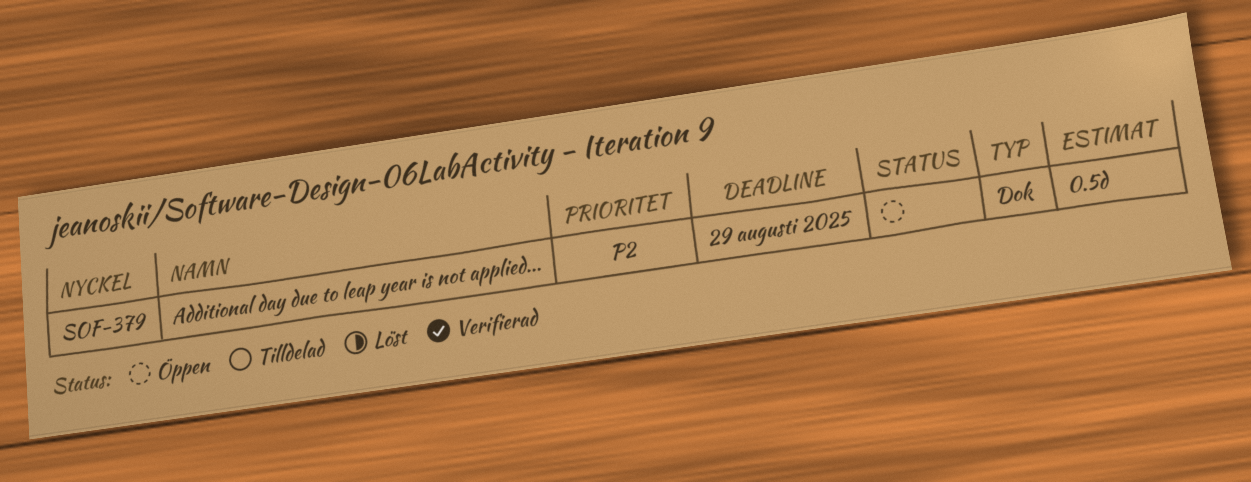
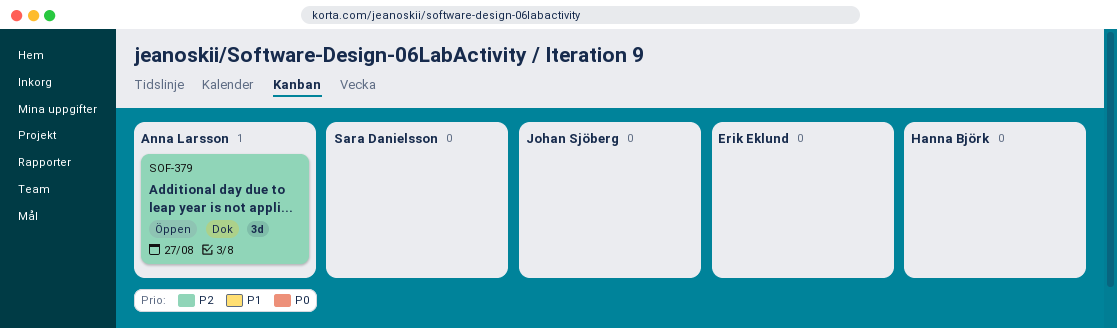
SOF-379, estimate: 0.5d -> 3d
SOF-379, due: Aug 29 -> Aug 27

